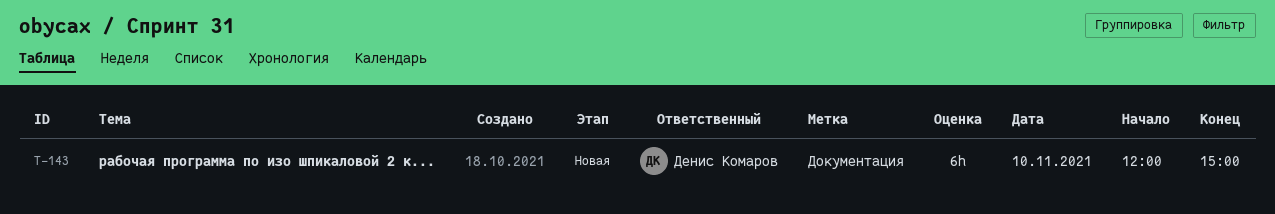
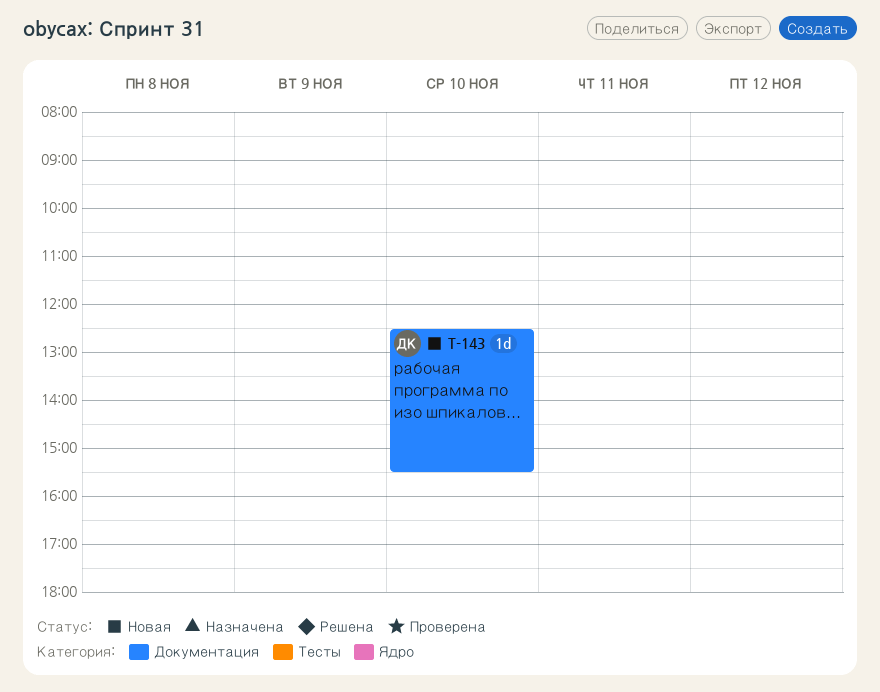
T-143, estimate: 6h -> 1d
T-143, begins: 12:00 -> 12:30
T-143, ends: 15:00 -> 15:30

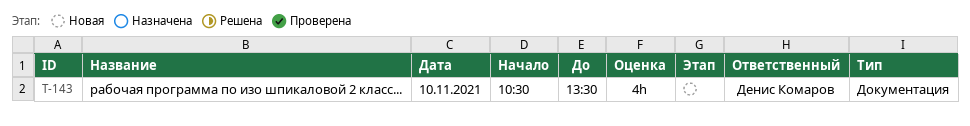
T-143, estimate: 1d -> 4h
T-143, begins: 12:30 -> 10:30
T-143, ends: 15:30 -> 13:30

